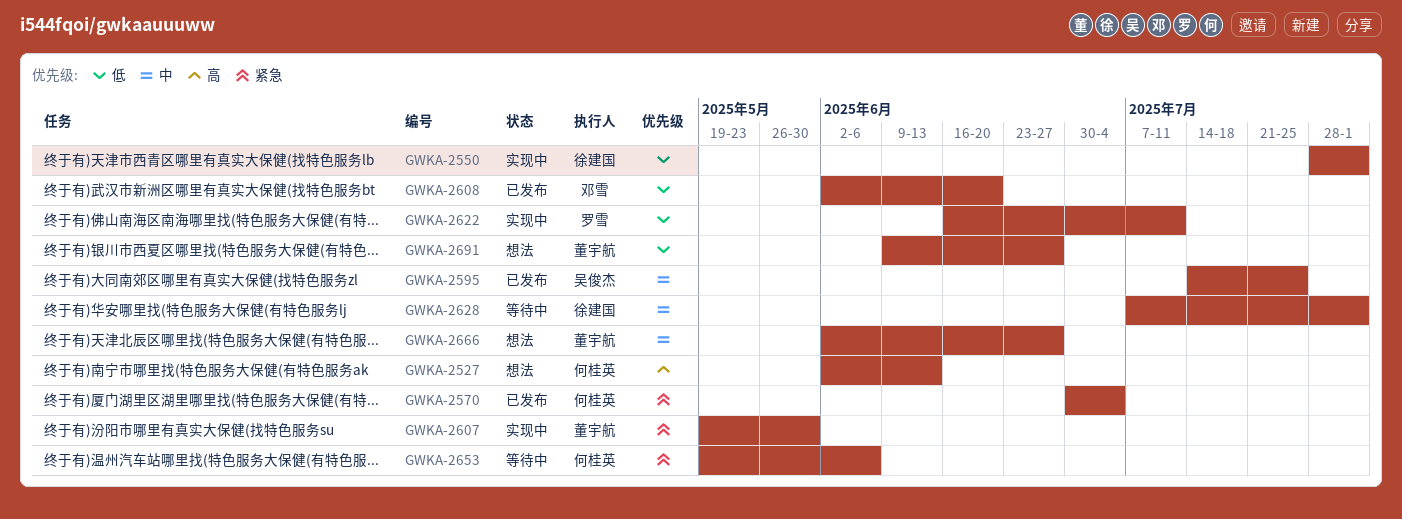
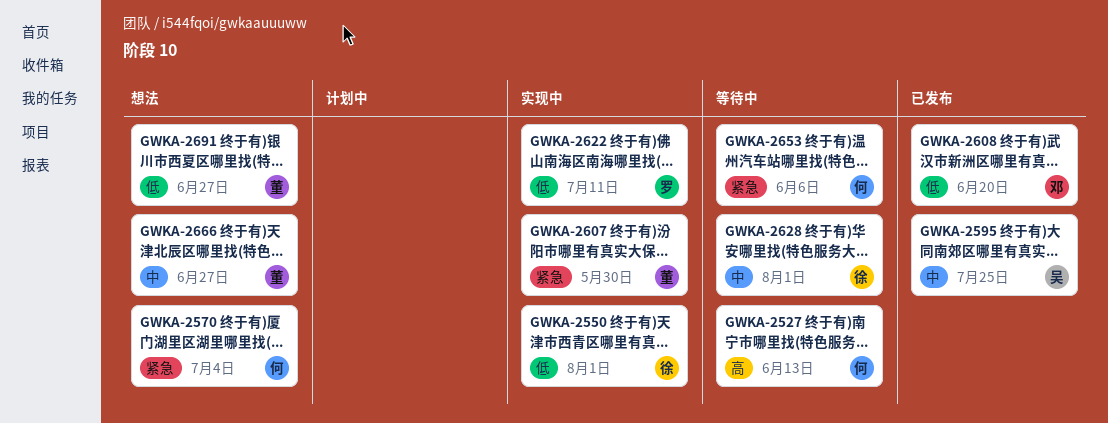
GWKA-2527, status: 想法 -> 等待中
GWKA-2570, status: 已发布 -> 想法

